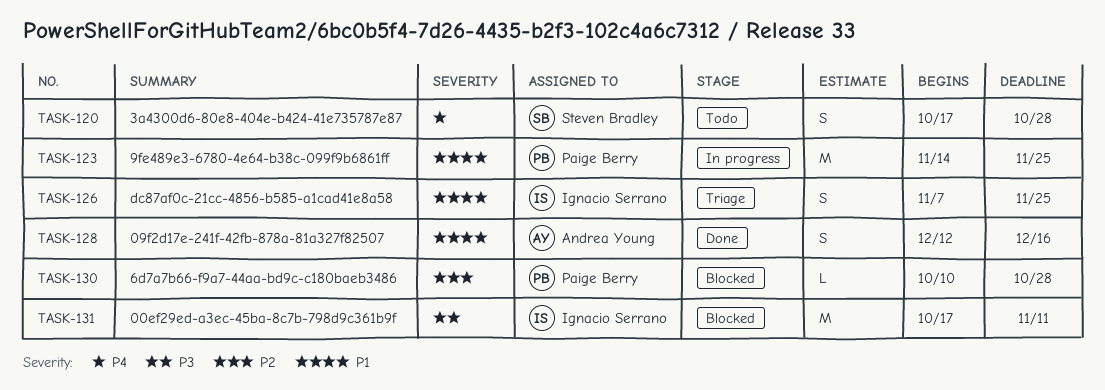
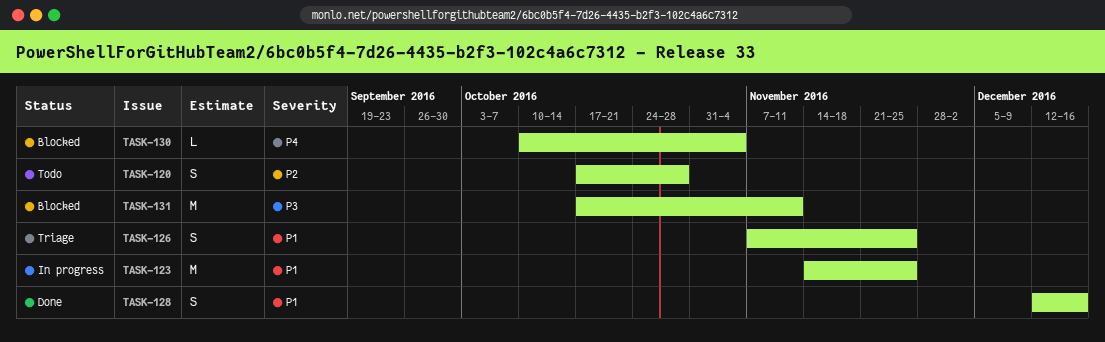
TASK-120, priority: P4 -> P2
TASK-130, priority: P2 -> P4
TASK-130, due: Oct 28 -> Nov 4

